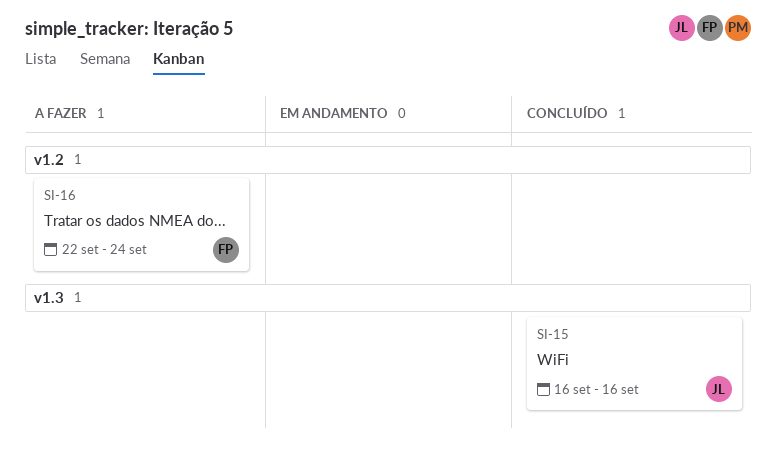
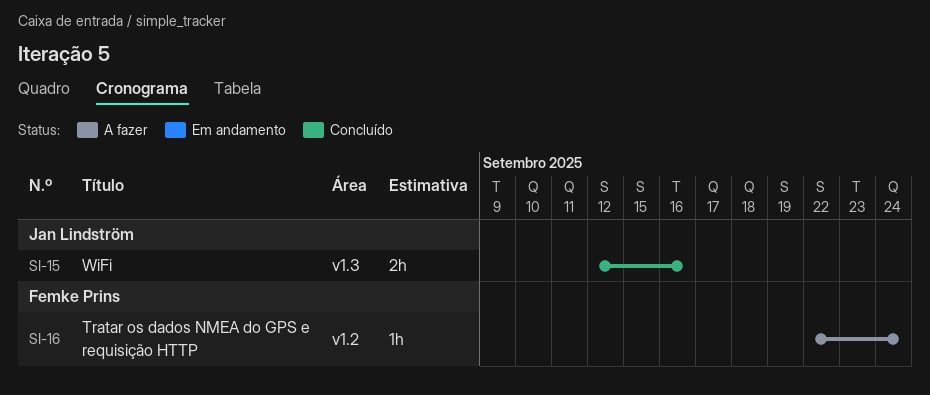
SI-15, start: Sep 16 -> Sep 12

